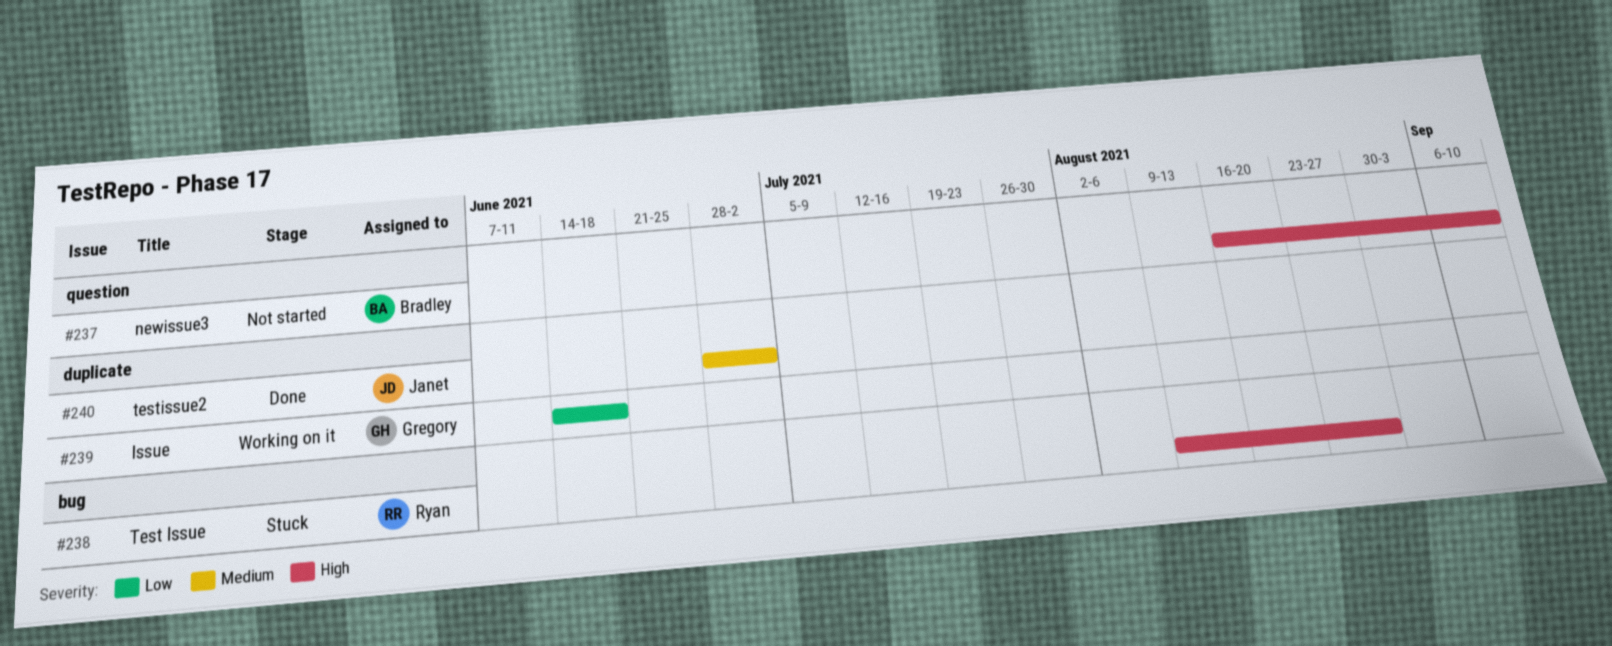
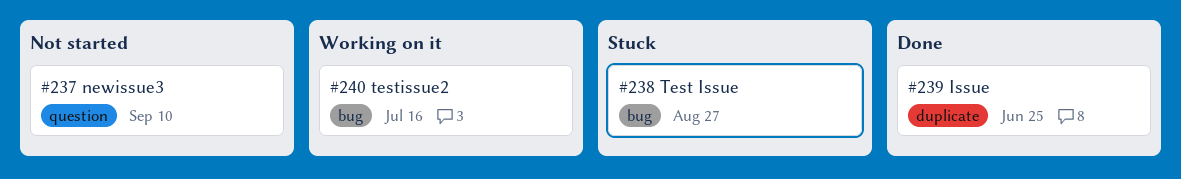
#239, status: Working on it -> Done
#239, due: Jun 18 -> Jun 25
#240, status: Done -> Working on it
#240, label: duplicate -> bug
#240, due: Jul 2 -> Jul 16

